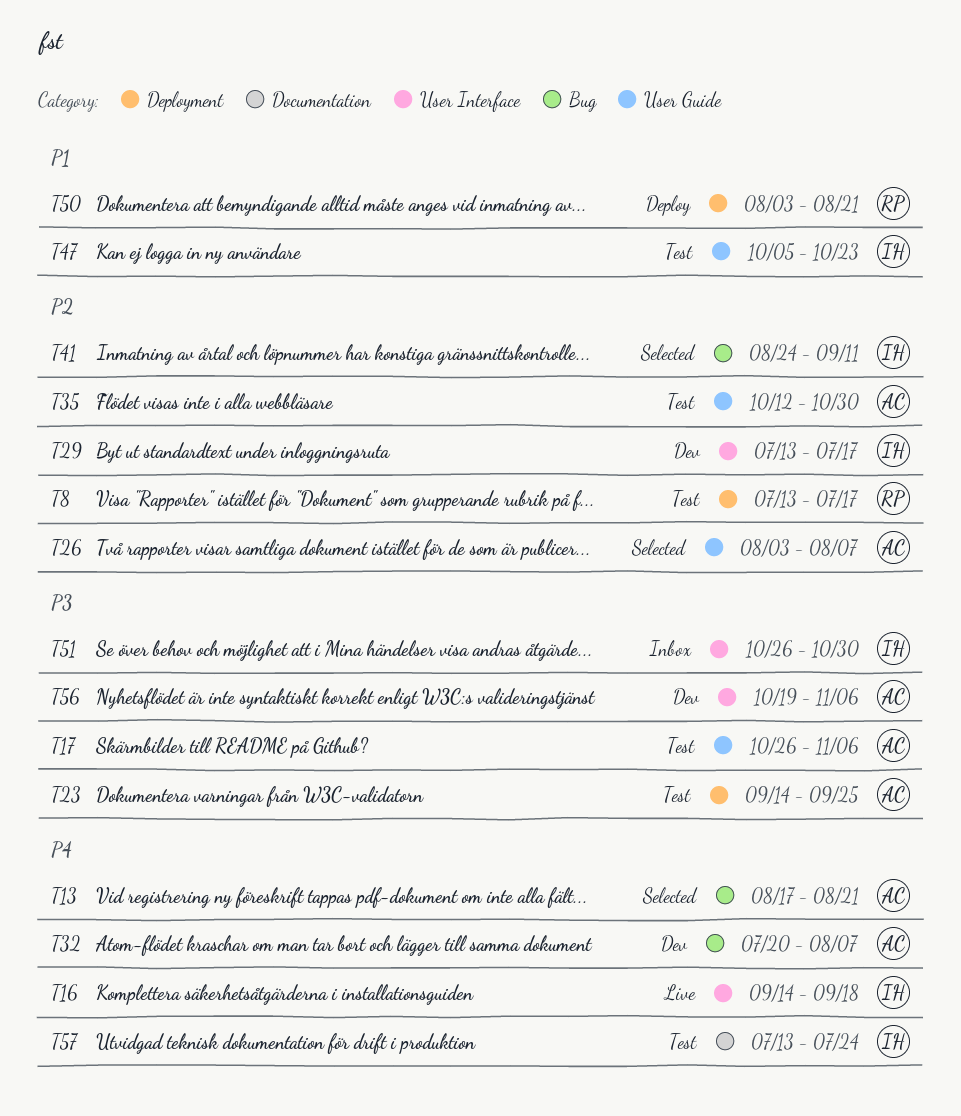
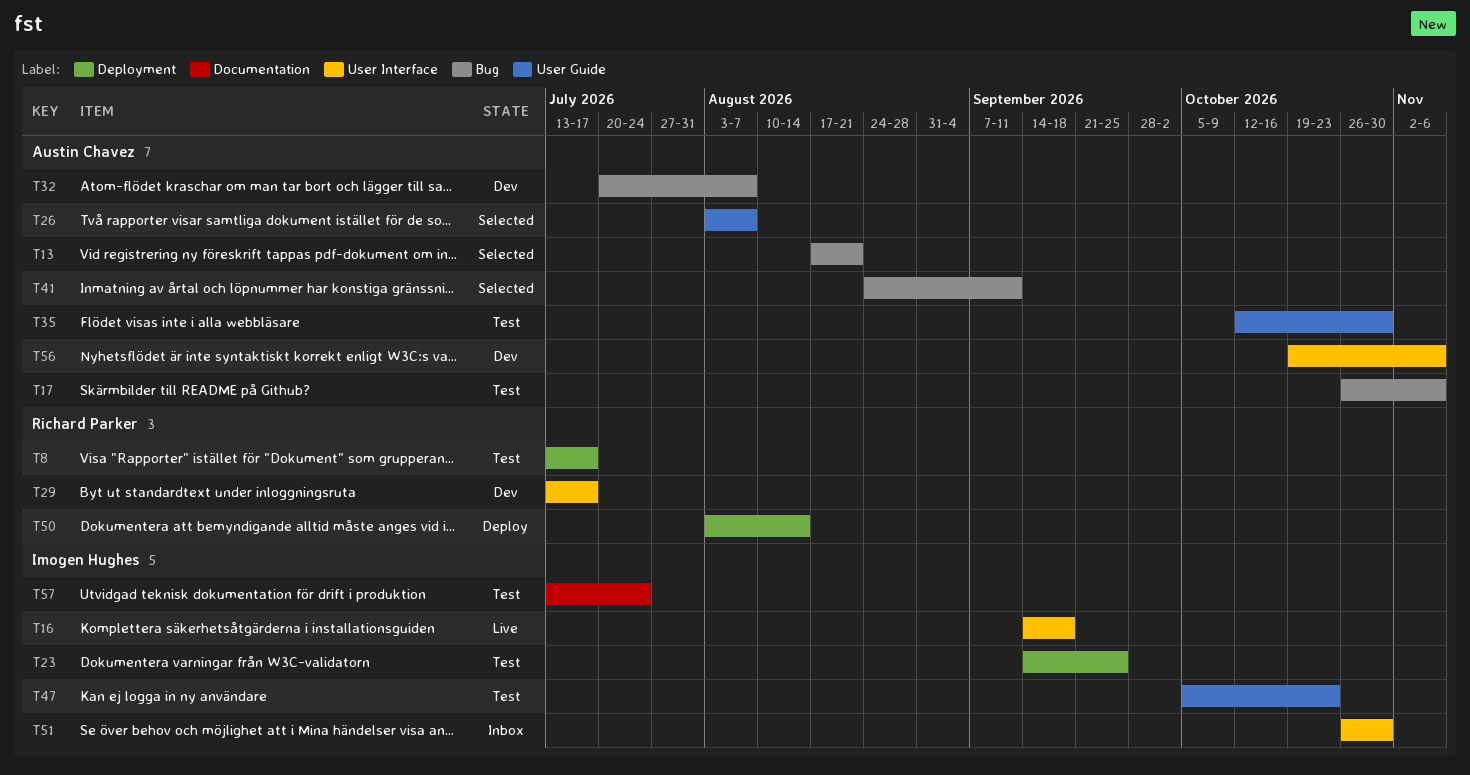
T17, label: User Guide -> Bug
T23, owner: Austin Chavez -> Imogen Hughes
T29, owner: Imogen Hughes -> Richard Parker
T41, owner: Imogen Hughes -> Austin Chavez
T50, due: Aug 21 -> Aug 14

